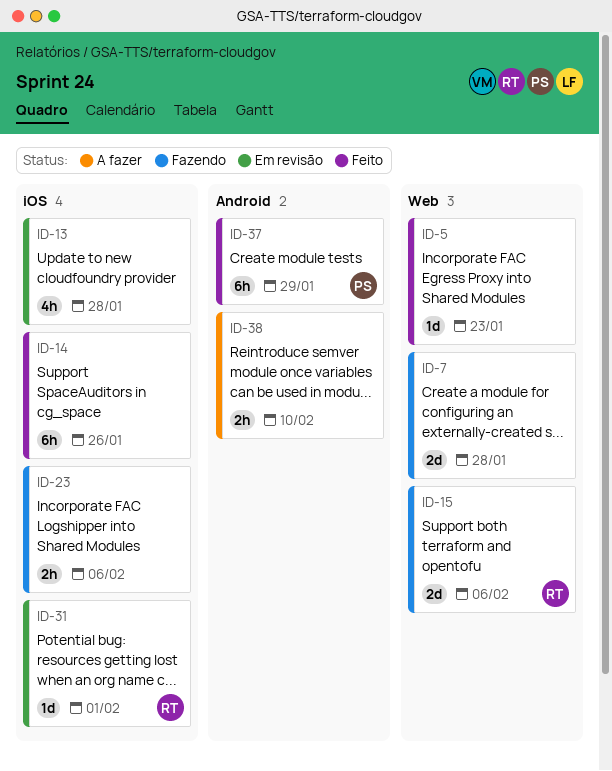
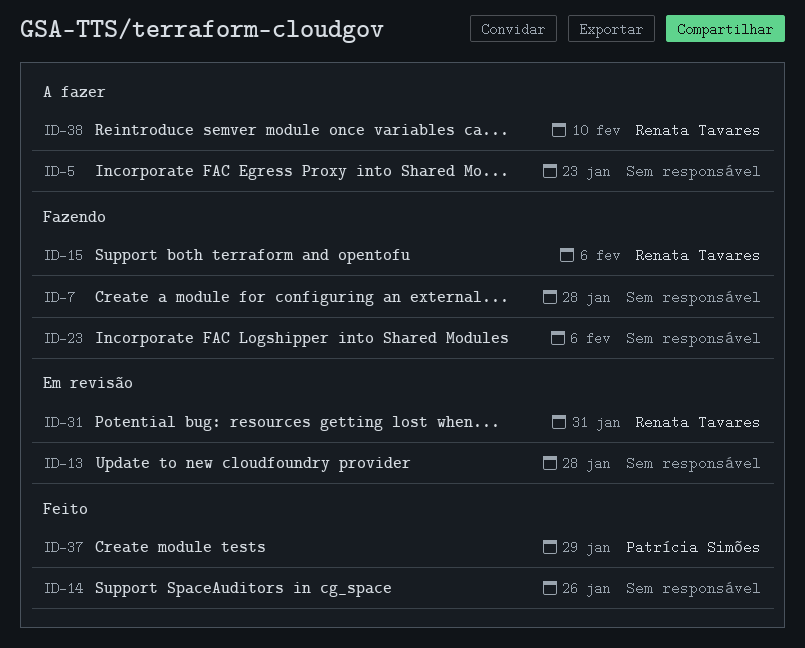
ID-5, status: Feito -> A fazer
ID-31, due: Feb 1 -> Jan 31
ID-38, owner: none -> Renata Tavares

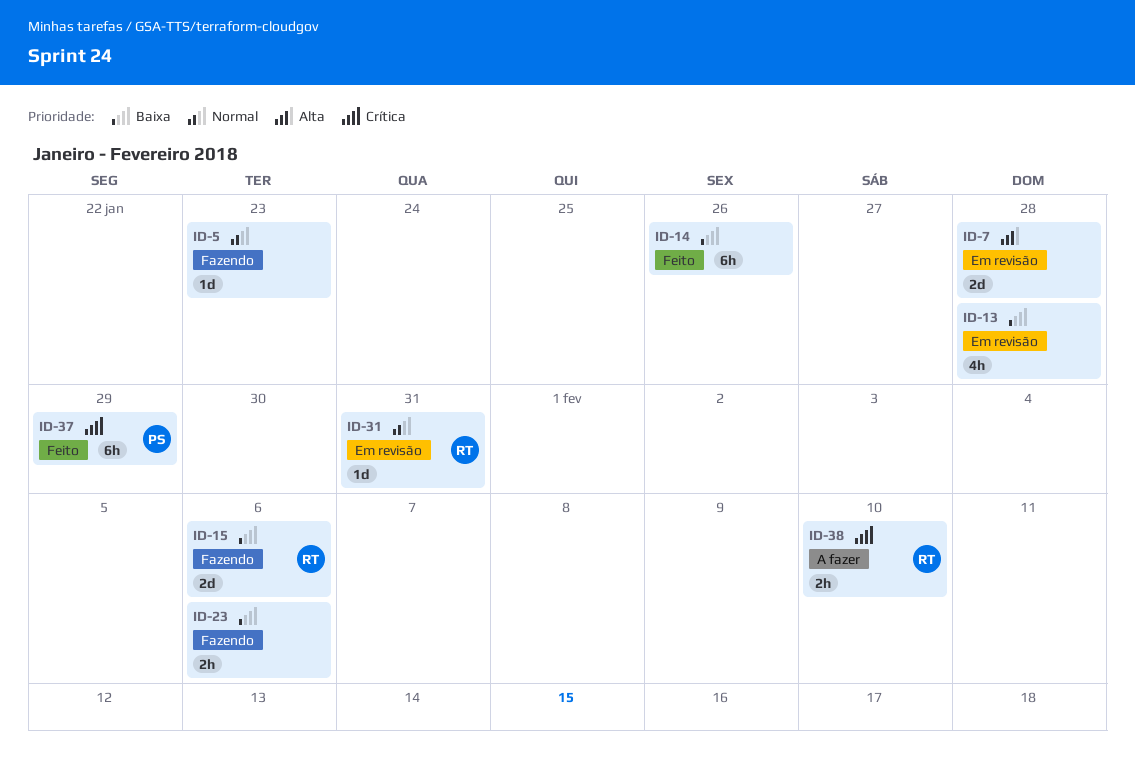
ID-5, status: A fazer -> Fazendo
ID-7, status: Fazendo -> Em revisão

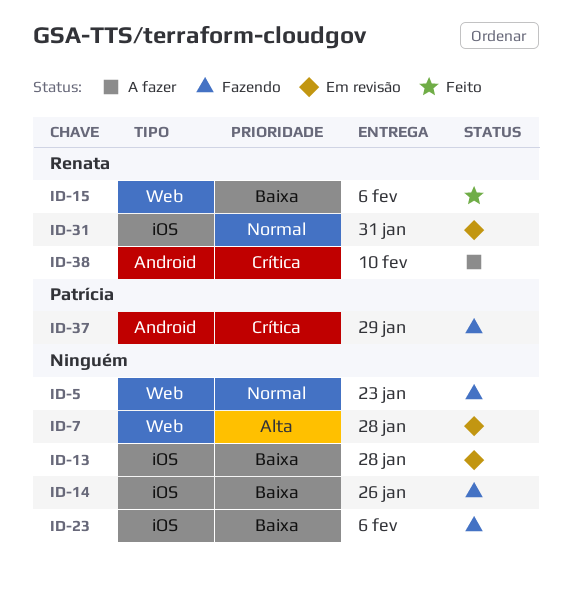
ID-14, status: Feito -> Fazendo
ID-15, status: Fazendo -> Feito
ID-37, status: Feito -> Fazendo

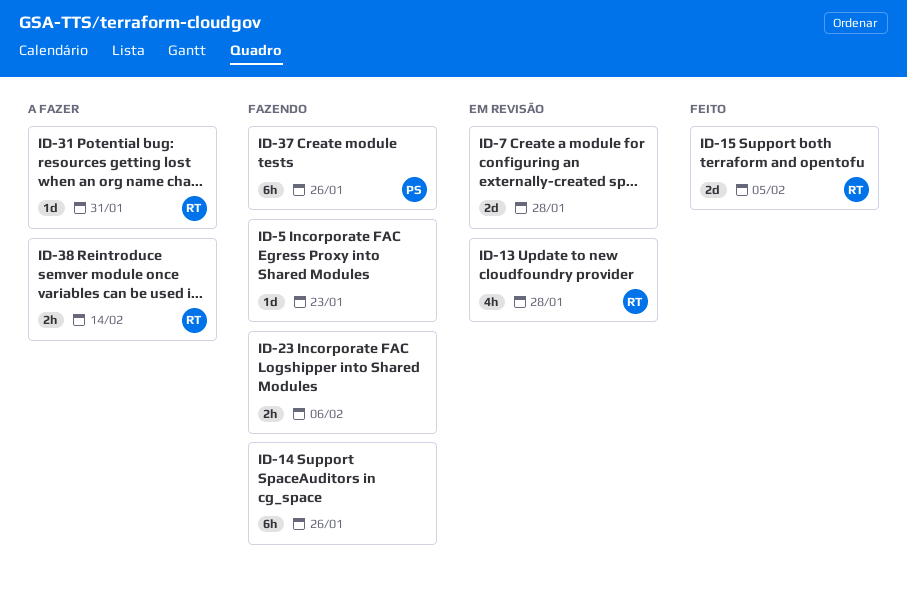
ID-13, owner: none -> Renata
ID-15, due: Feb 6 -> Feb 5
ID-31, status: Em revisão -> A fazer
ID-37, due: Jan 29 -> Jan 26
ID-38, due: Feb 10 -> Feb 14

